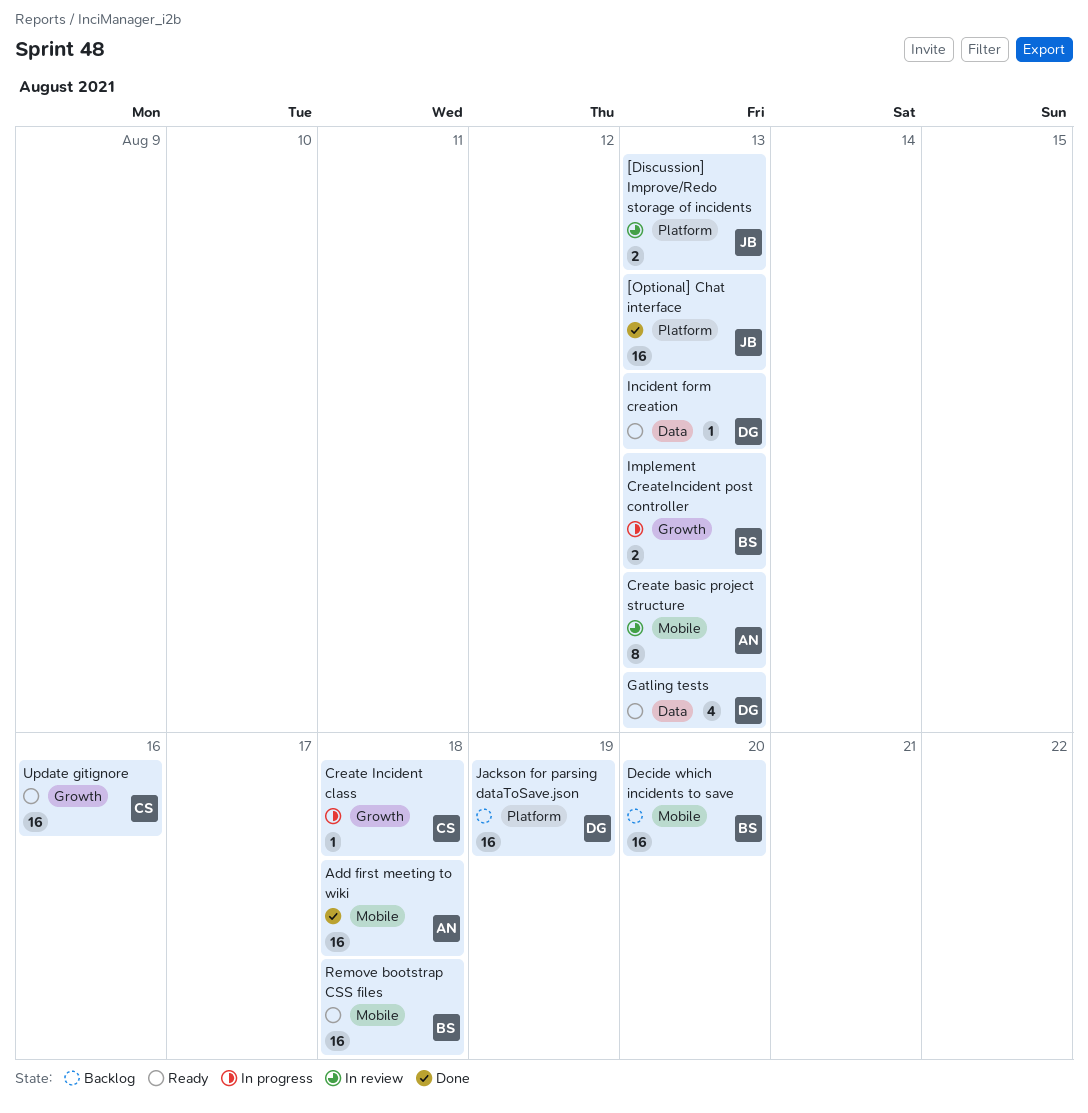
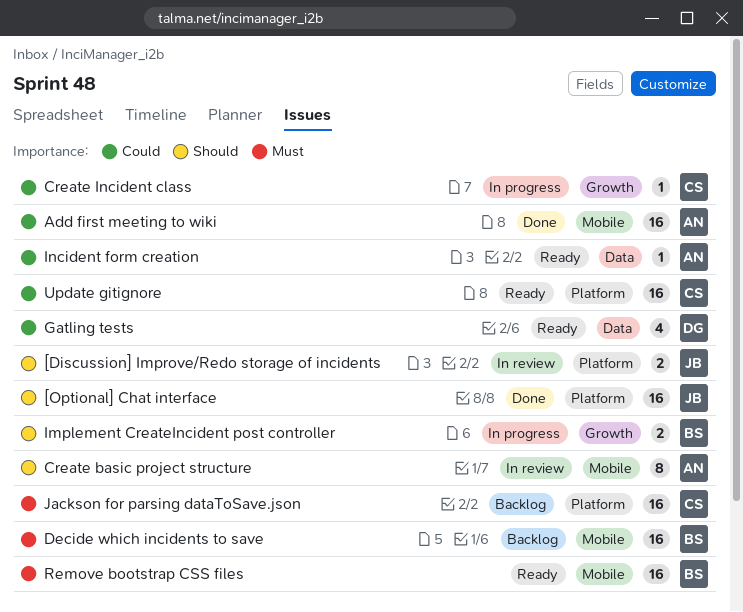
Incident form creation, owner: DG -> AN
Jackson for parsing dataToSave.json, owner: DG -> CS
Update gitignore, label: Growth -> Platform

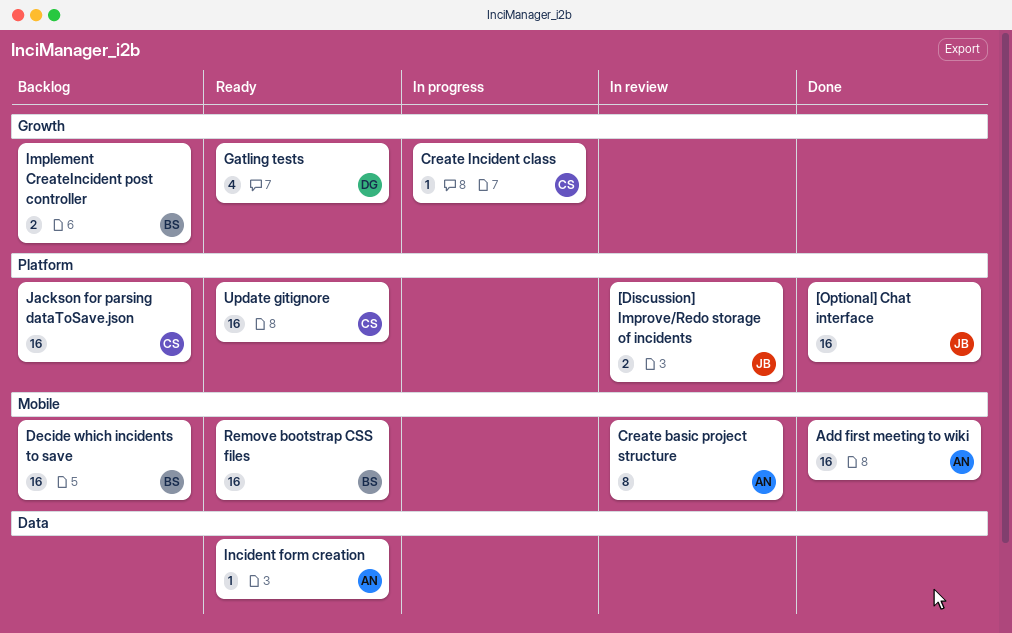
Gatling tests, label: Data -> Growth
Implement CreateIncident post controller, status: In progress -> Backlog

